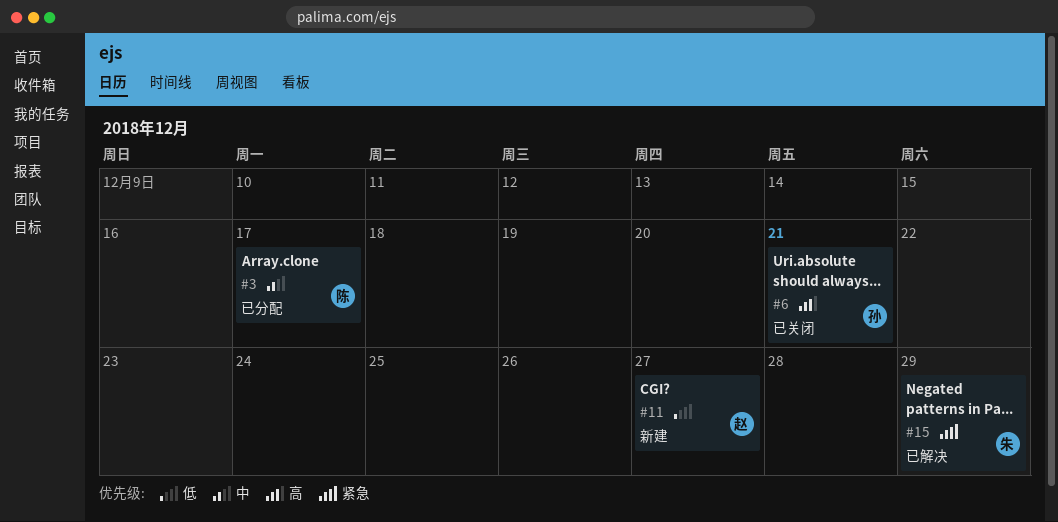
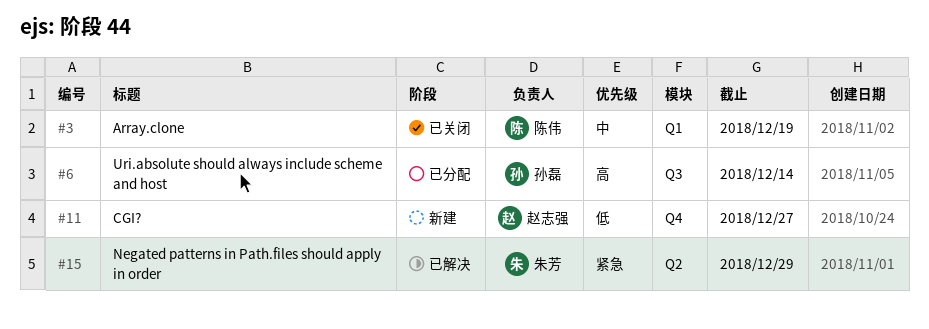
#3, status: 已分配 -> 已关闭
#3, due: Dec 17 -> Dec 19
#6, status: 已关闭 -> 已分配
#6, due: Dec 21 -> Dec 14

